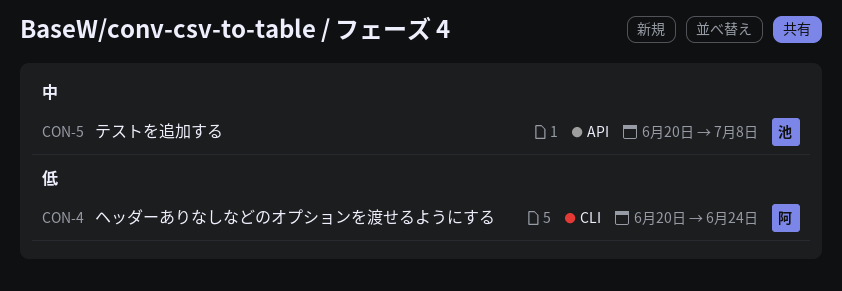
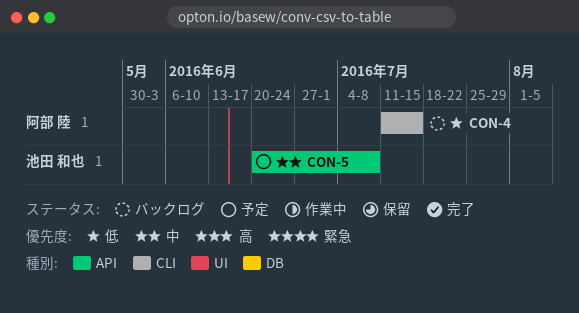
CON-4, start: Jun 20 -> Jul 11
CON-4, due: Jun 24 -> Jul 15

